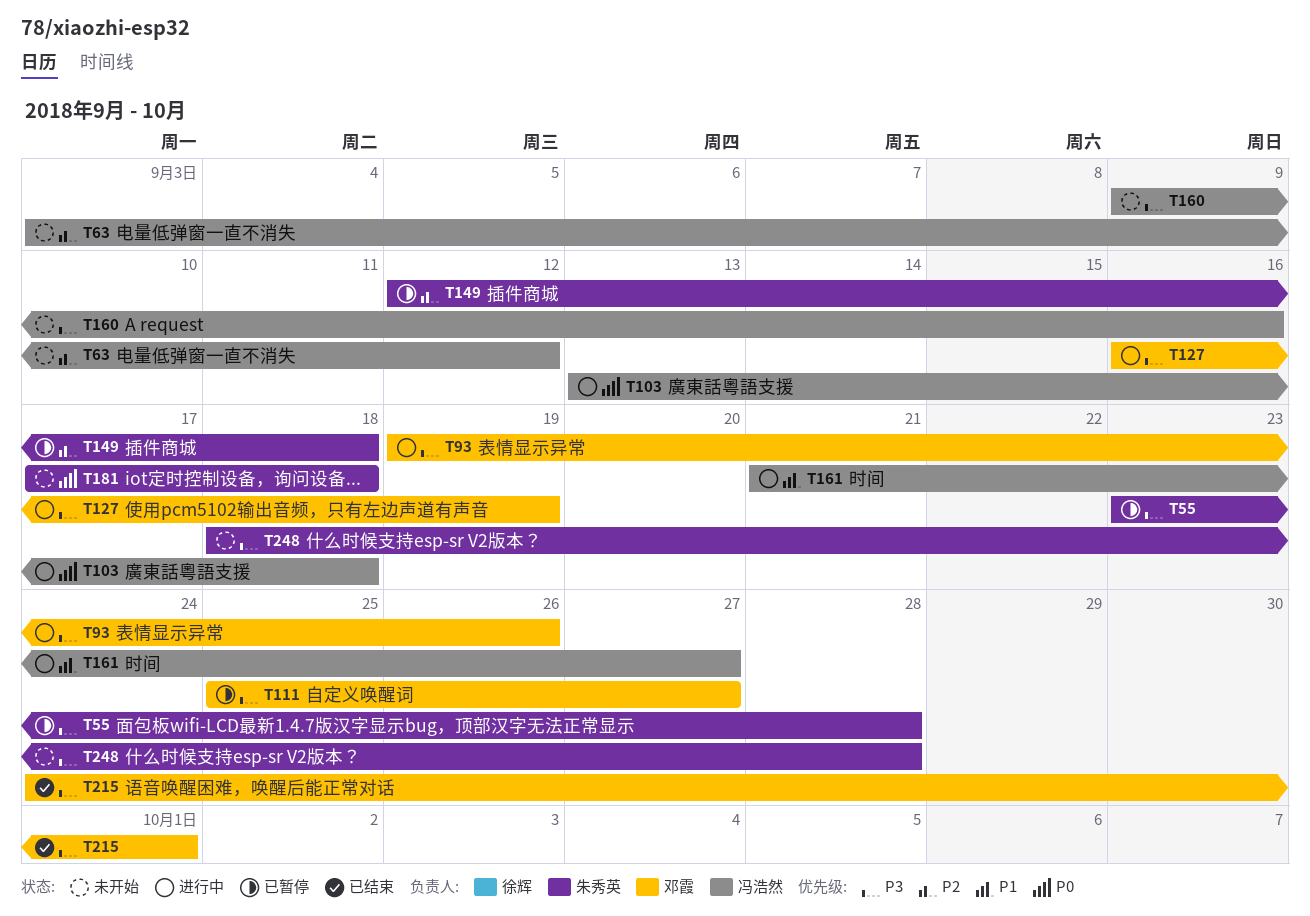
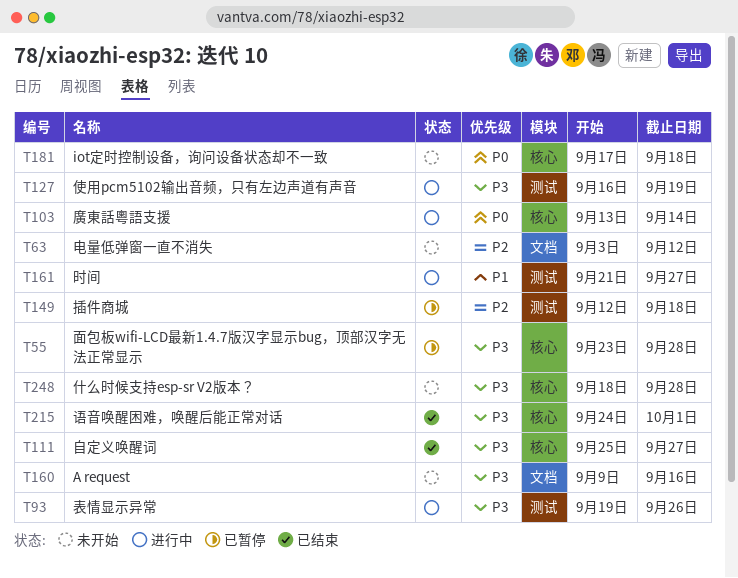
T103, due: Sep 18 -> Sep 14
T111, status: 已暂停 -> 已结束

